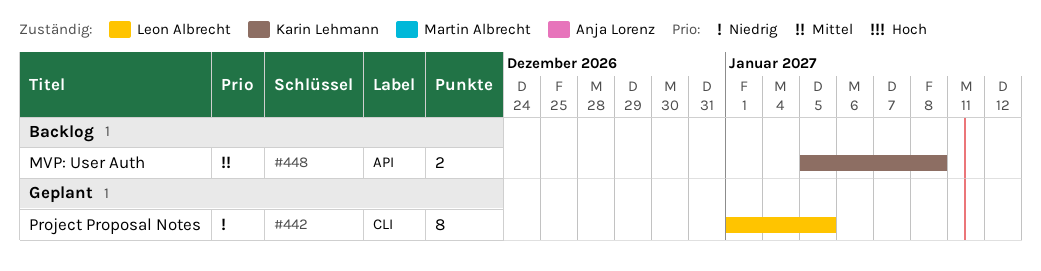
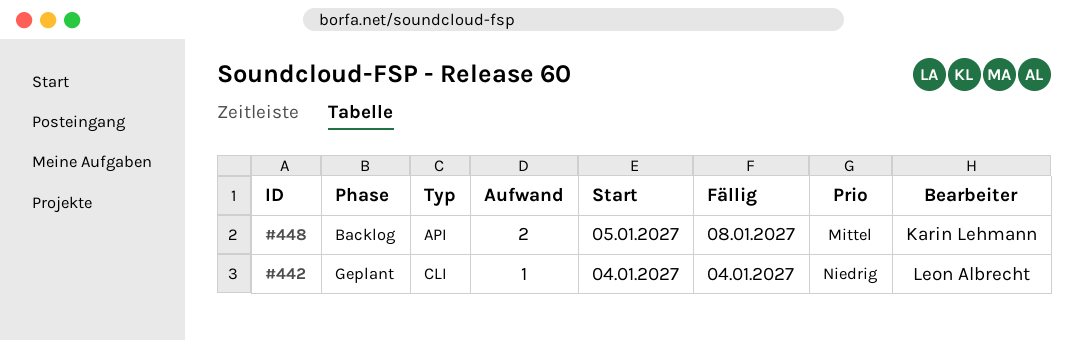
#442, estimate: 8 -> 1
#442, start: Jan 1 -> Jan 4
#442, due: Jan 5 -> Jan 4

